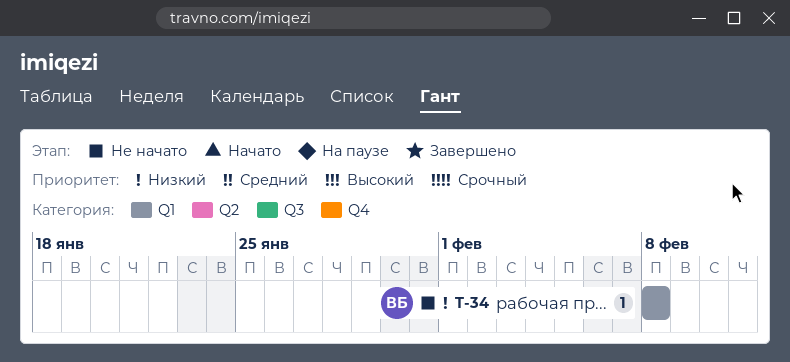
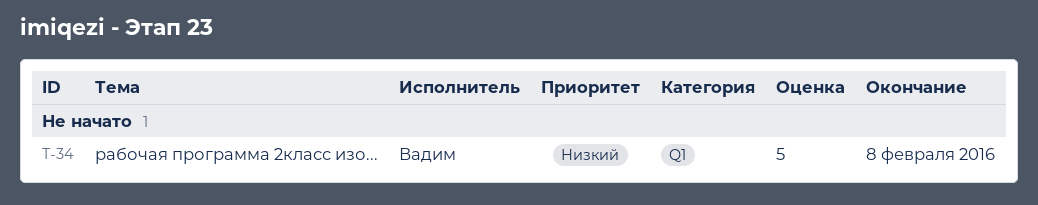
T-34, estimate: 1 -> 5

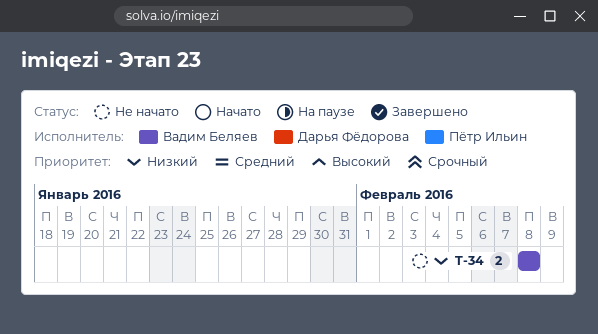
T-34, estimate: 5 -> 2

